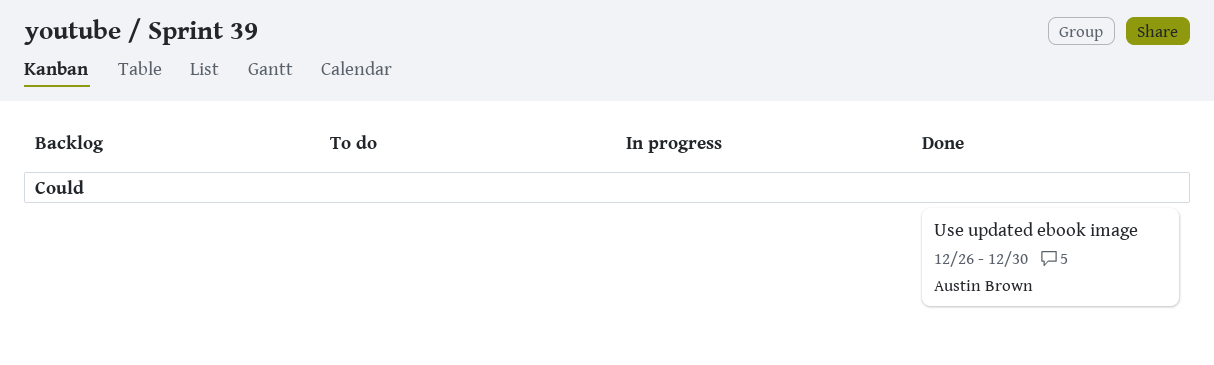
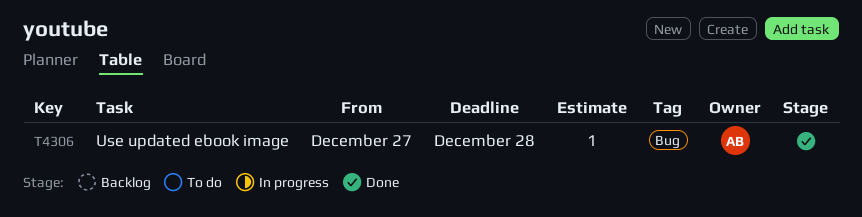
Use updated ebook image, start: Dec 26 -> Dec 27
Use updated ebook image, due: Dec 30 -> Dec 28

